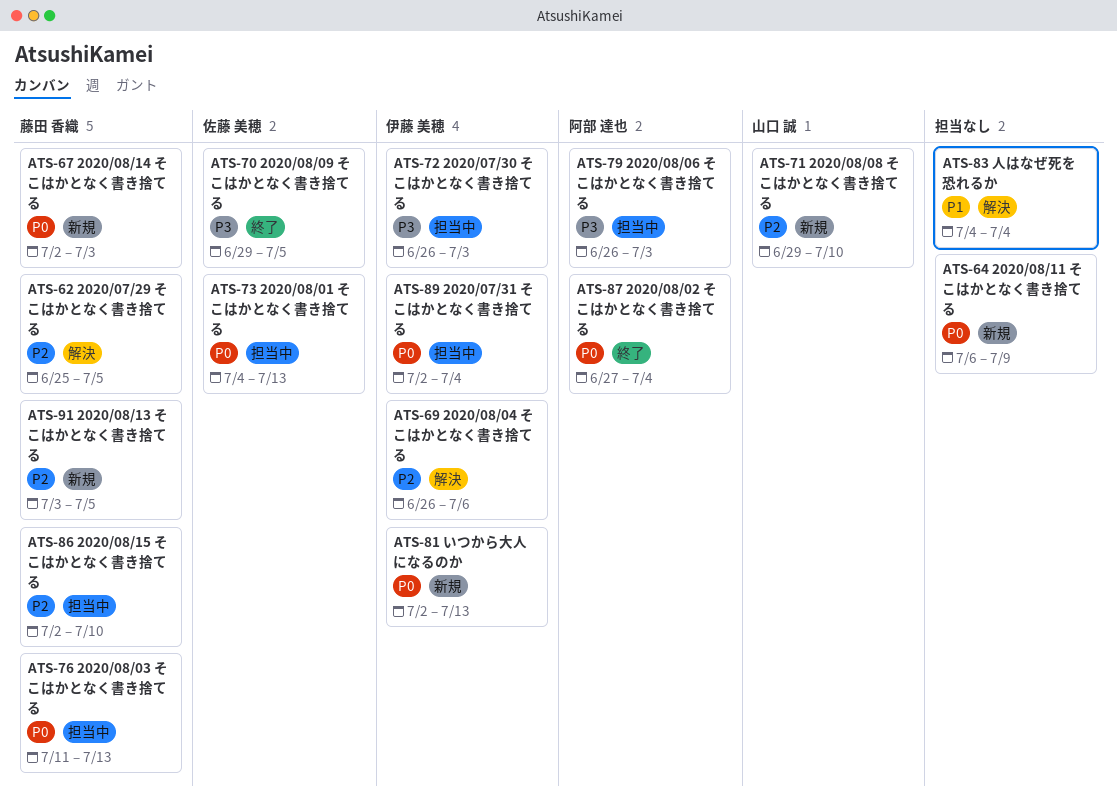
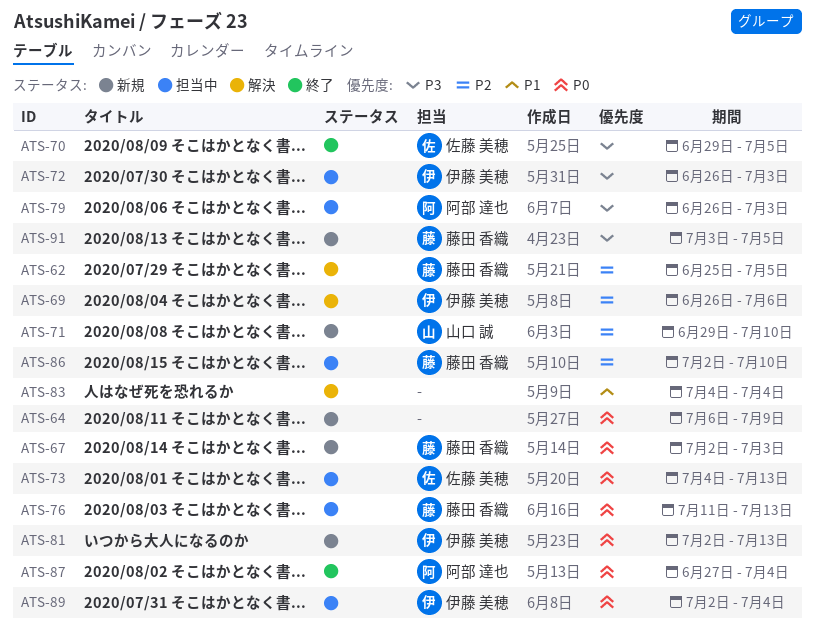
ATS-91, priority: P2 -> P3

